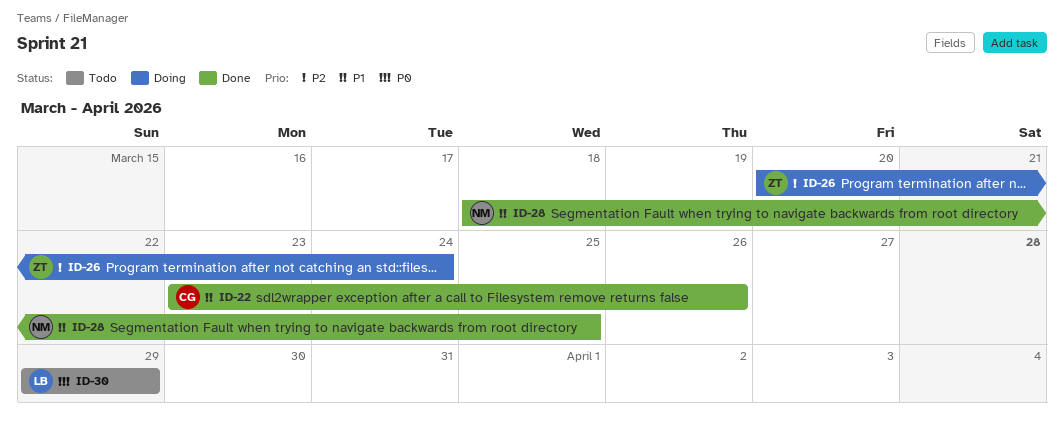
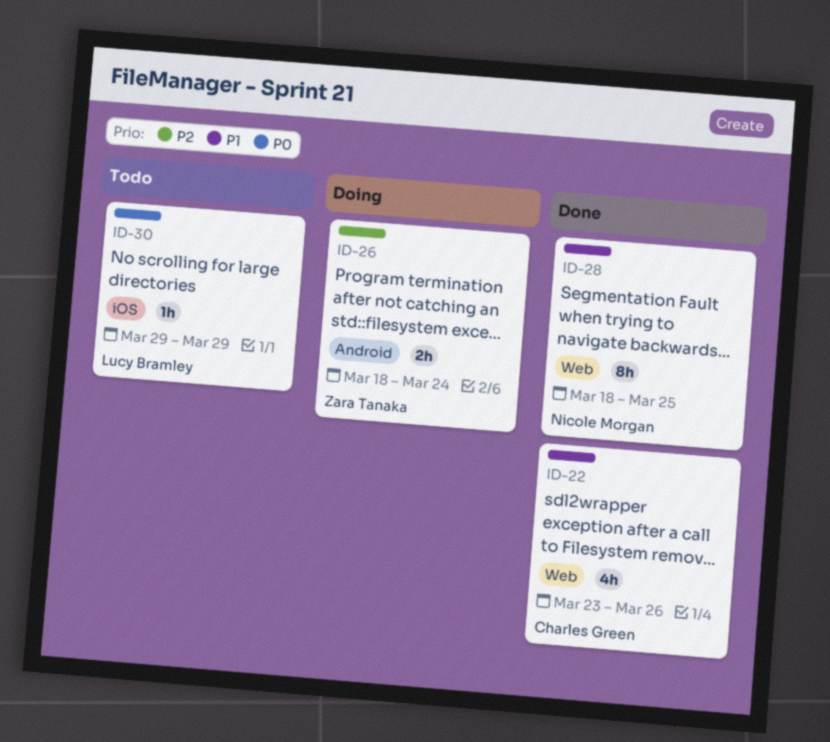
ID-26, start: Mar 20 -> Mar 18

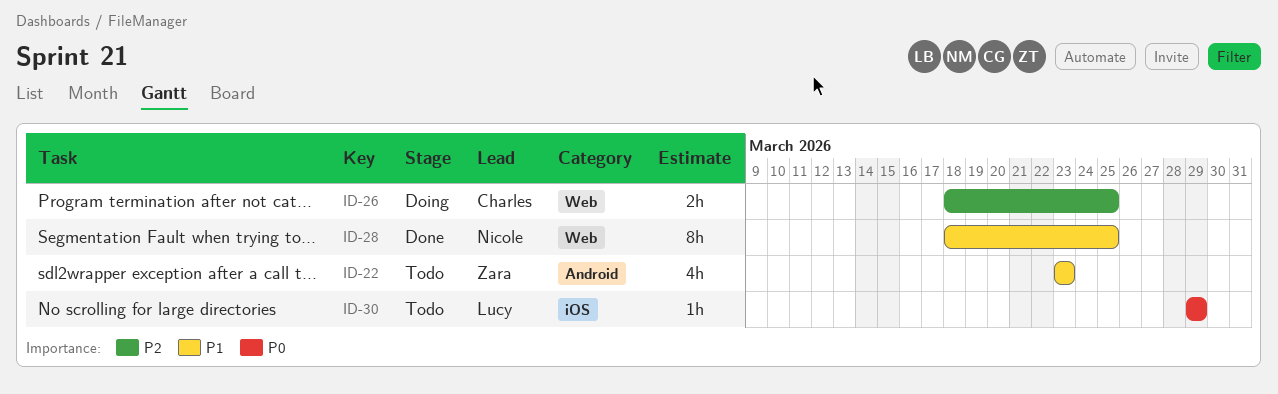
ID-22, status: Done -> Todo
ID-22, owner: Charles Green -> Zara Tanaka
ID-22, label: Web -> Android
ID-22, due: Mar 26 -> Mar 23
ID-26, owner: Zara Tanaka -> Charles Green
ID-26, label: Android -> Web
ID-26, due: Mar 24 -> Mar 25

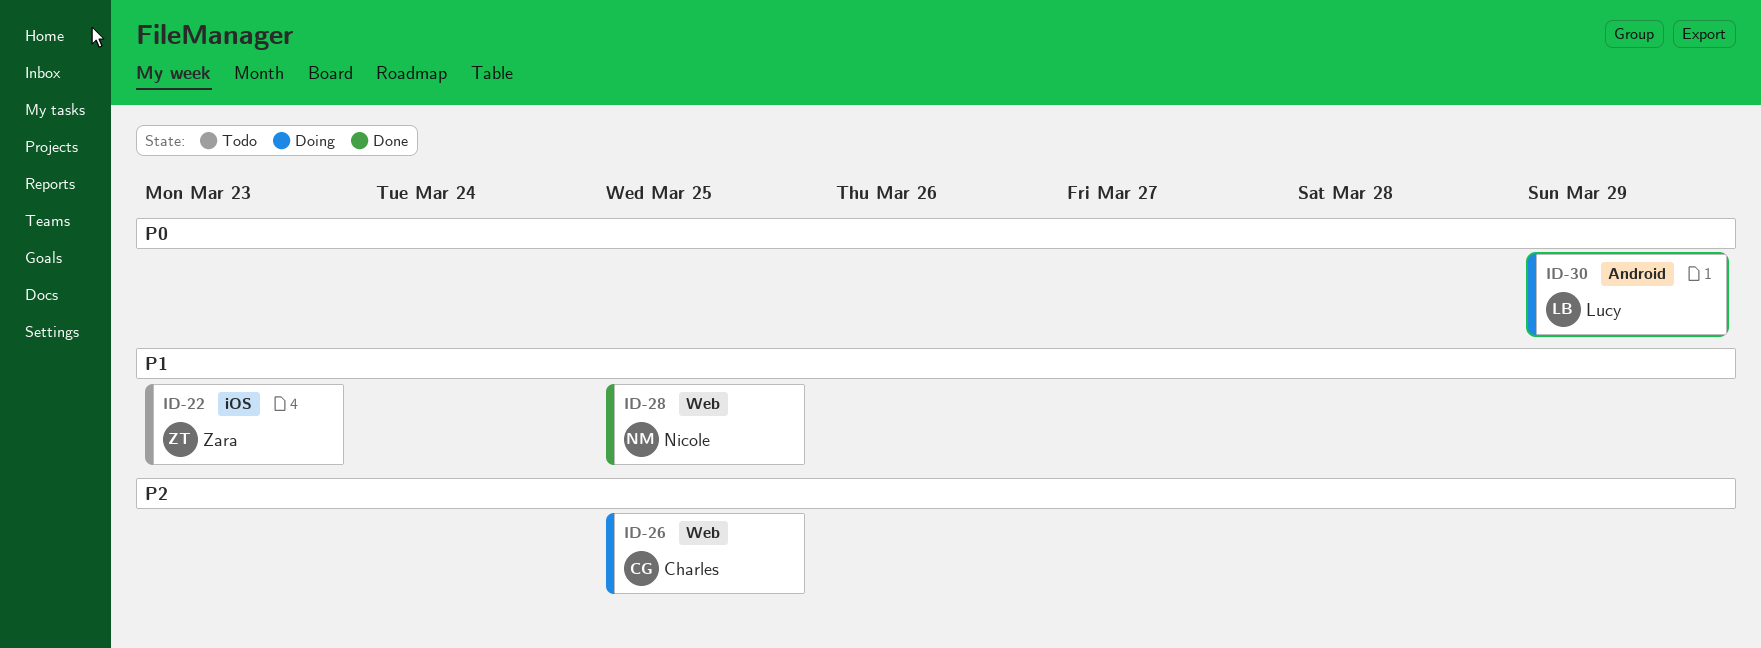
ID-22, label: Android -> iOS
ID-30, status: Todo -> Doing
ID-30, label: iOS -> Android

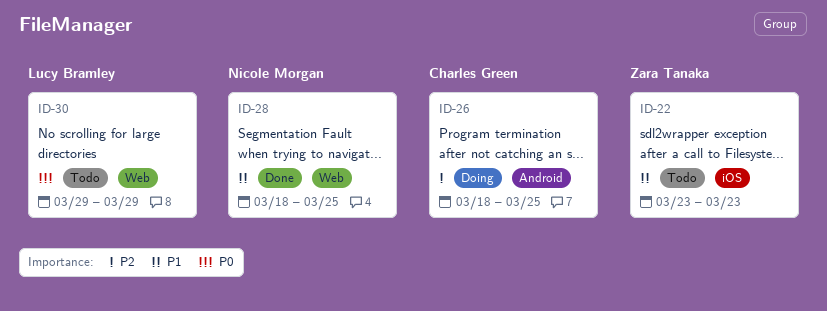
ID-26, label: Web -> Android
ID-30, status: Doing -> Todo
ID-30, label: Android -> Web

